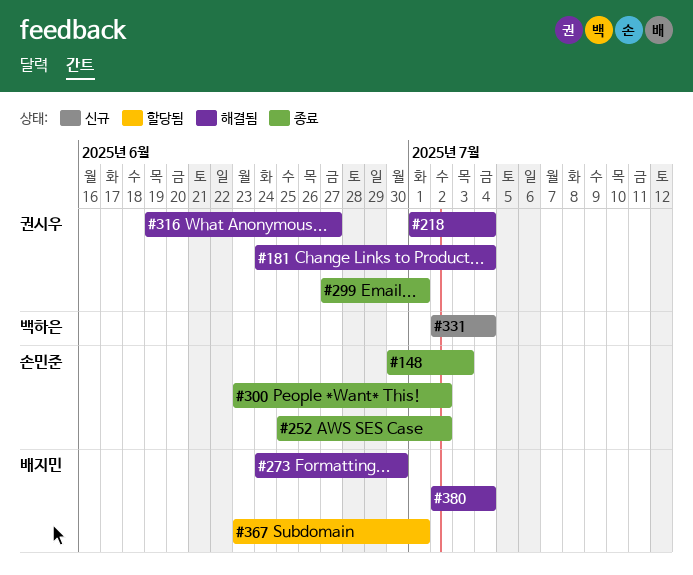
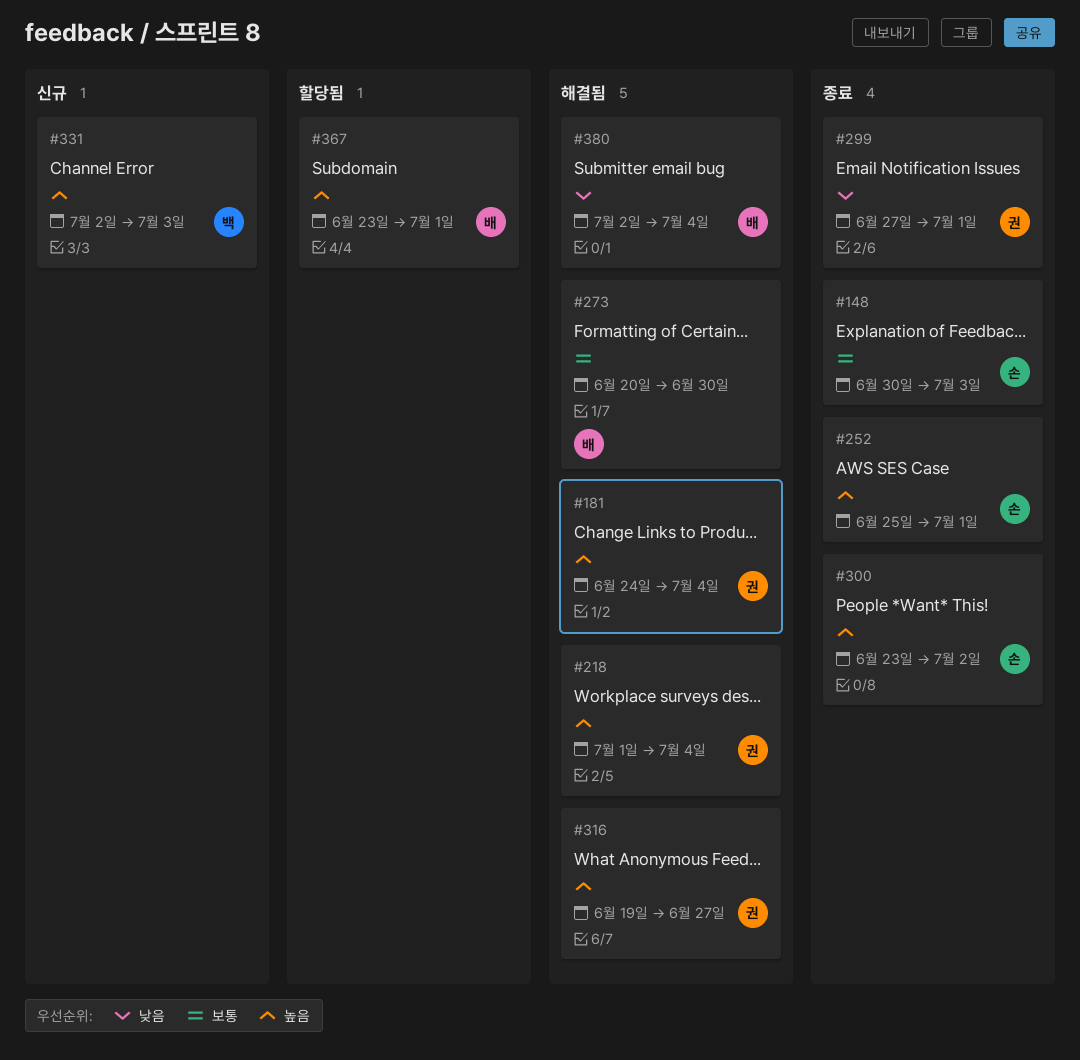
#252, due: Jul 2 -> Jul 1
#273, start: Jun 24 -> Jun 20
#331, due: Jul 4 -> Jul 3

